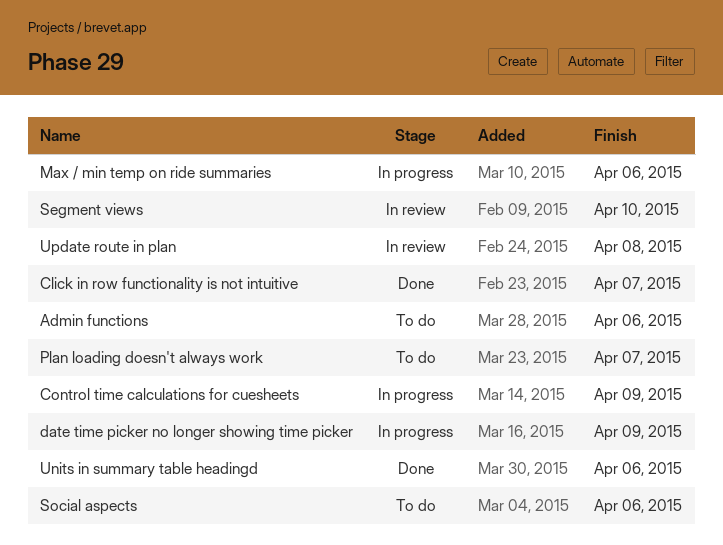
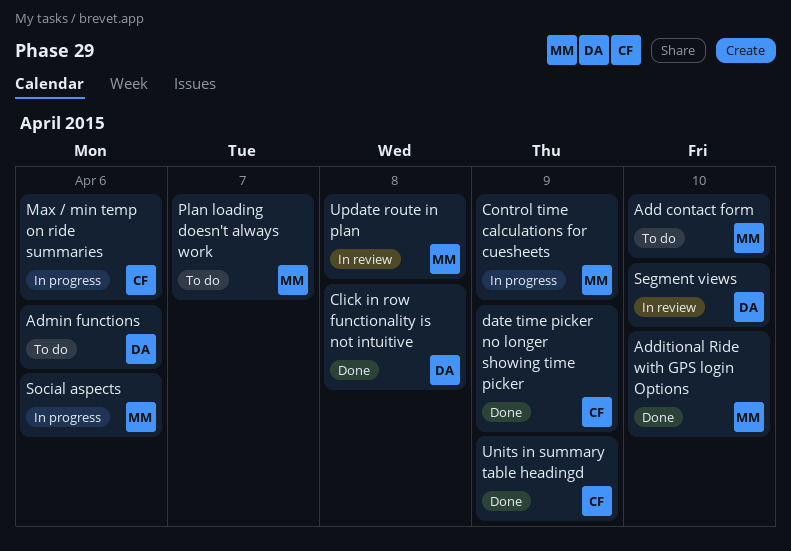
Add contact form: none -> present
Additional Ride with GPS login Options: none -> present
Click in row functionality is not intuitive, due: Apr 7 -> Apr 8
date time picker no longer showing time picker, status: In progress -> Done
Social aspects, status: To do -> In progress
Units in summary table headingd, due: Apr 6 -> Apr 9

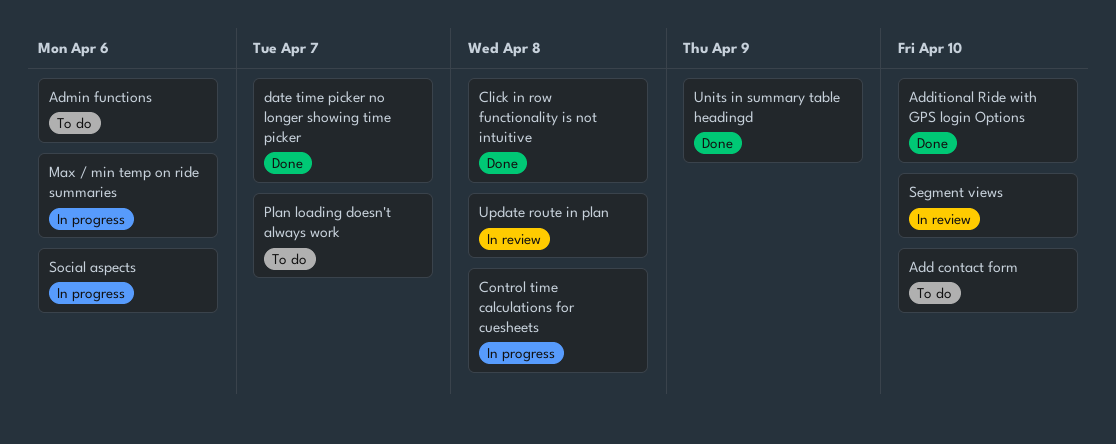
Control time calculations for cuesheets, due: Apr 9 -> Apr 8
date time picker no longer showing time picker, due: Apr 9 -> Apr 7

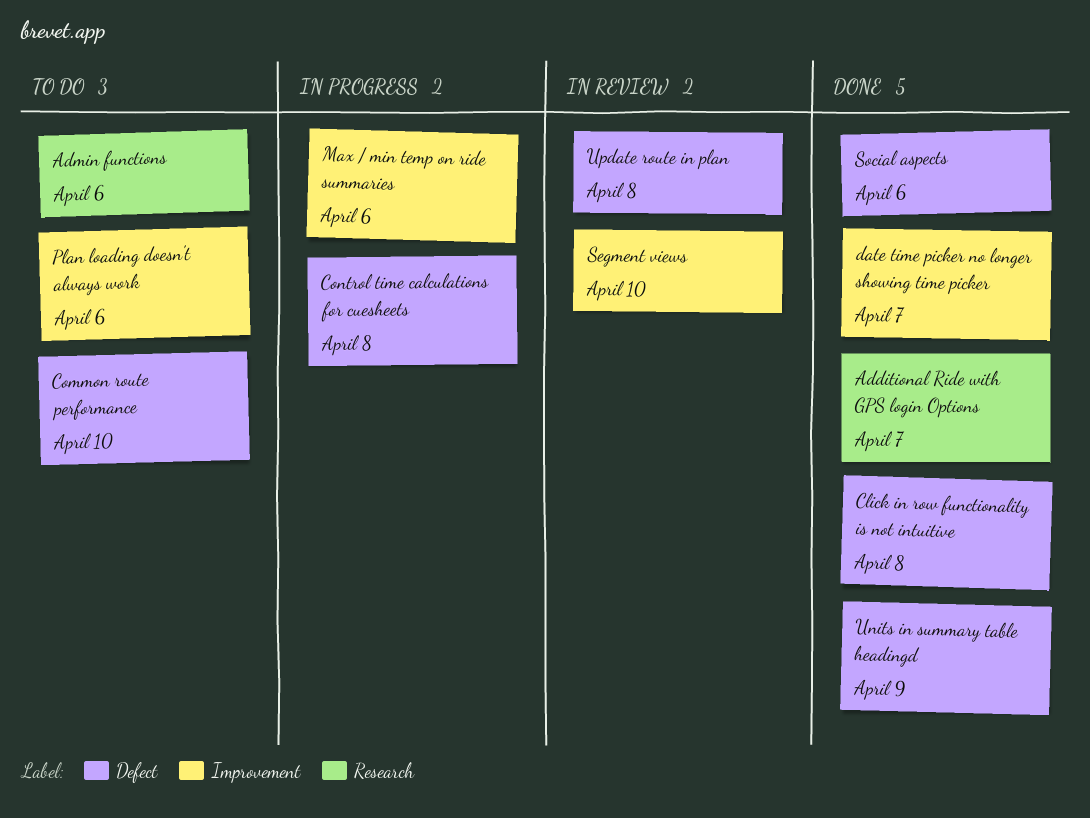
Add contact form: present -> none
Additional Ride with GPS login Options, due: Apr 10 -> Apr 7
Common route performance: none -> present
Plan loading doesn't always work, due: Apr 7 -> Apr 6
Social aspects, status: In progress -> Done

